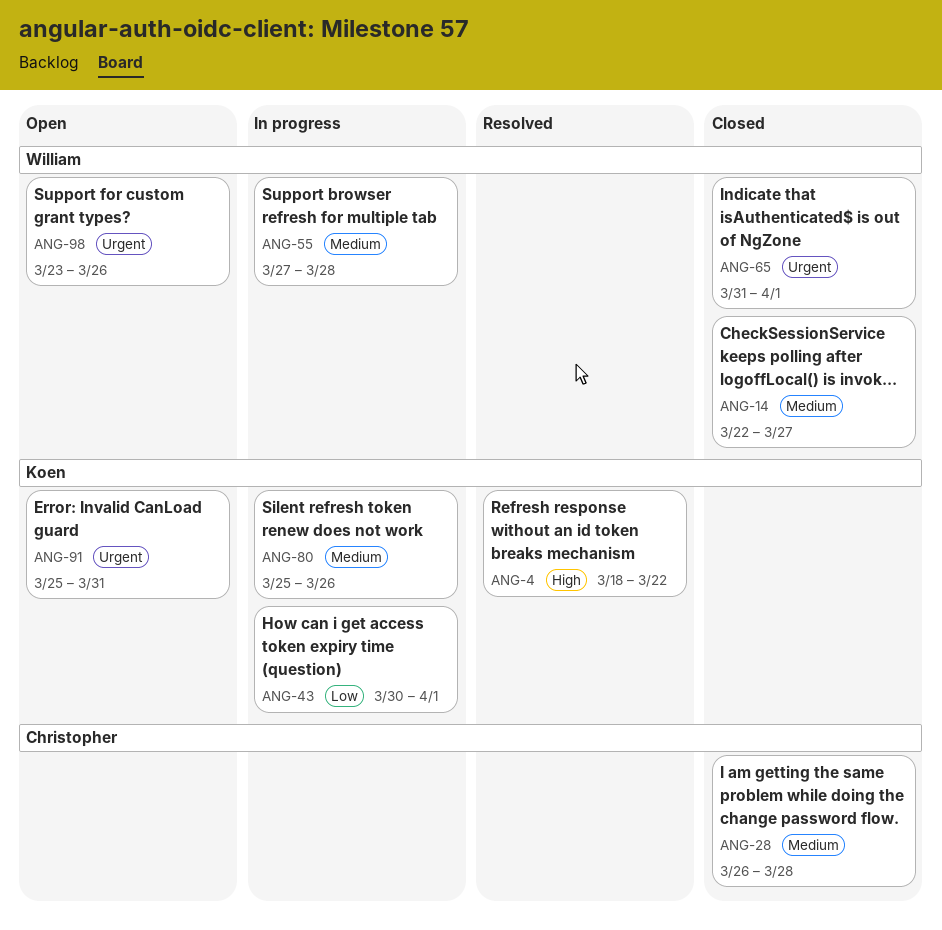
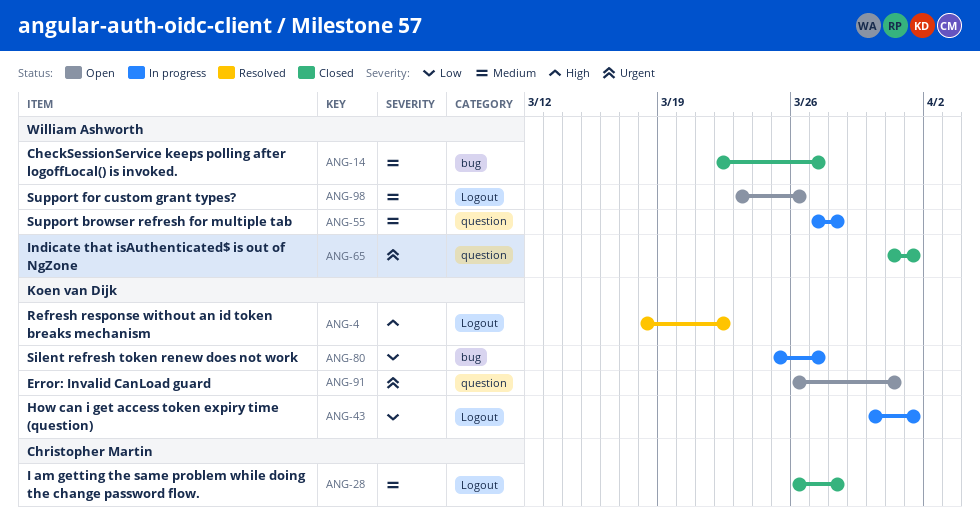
ANG-80, priority: Medium -> Low
ANG-80, due: Mar 26 -> Mar 27
ANG-91, start: Mar 25 -> Mar 26
ANG-98, priority: Urgent -> Medium

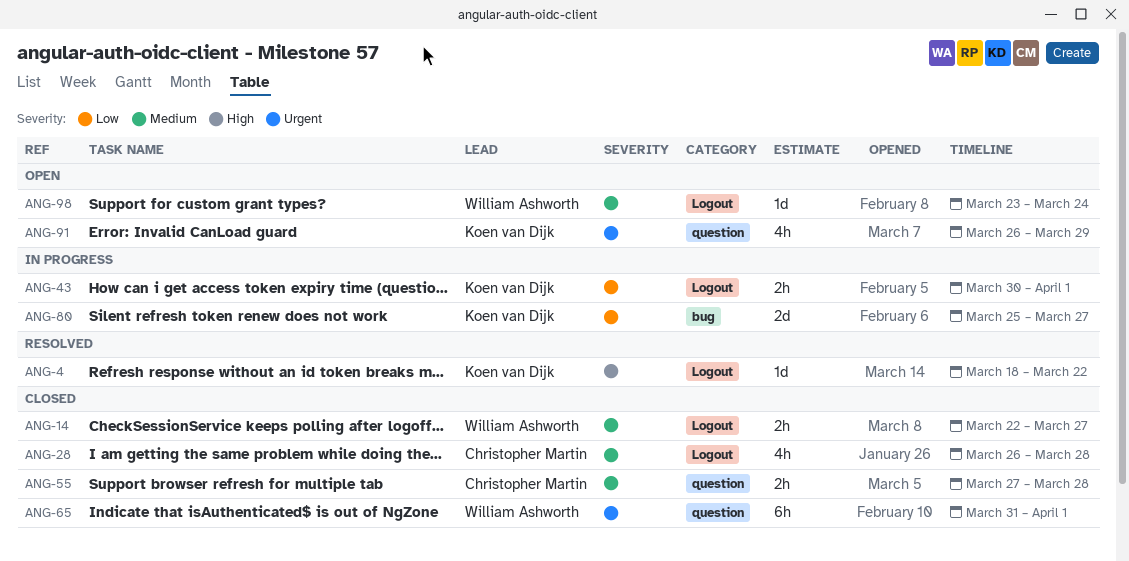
ANG-14, label: bug -> Logout
ANG-55, status: In progress -> Closed
ANG-55, owner: William Ashworth -> Christopher Martin
ANG-91, due: Mar 31 -> Mar 29
ANG-98, due: Mar 26 -> Mar 24

